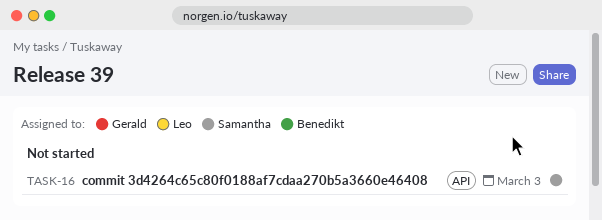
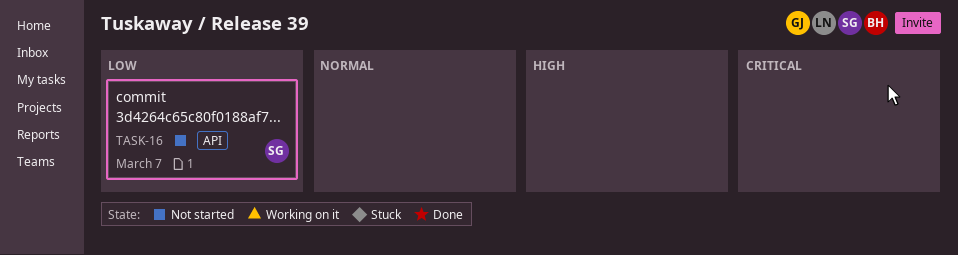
TASK-16, due: Mar 3 -> Mar 7

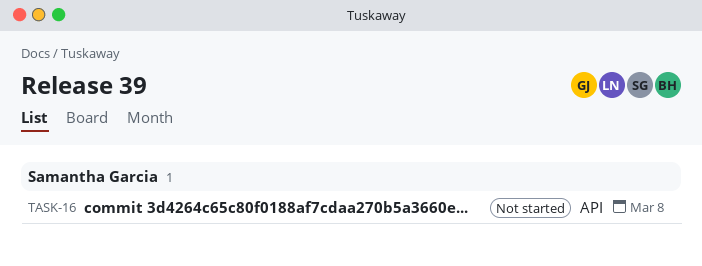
TASK-16, due: Mar 7 -> Mar 8

